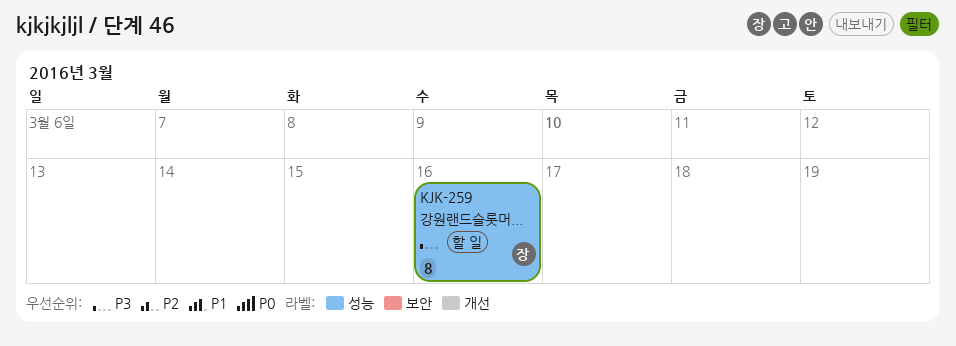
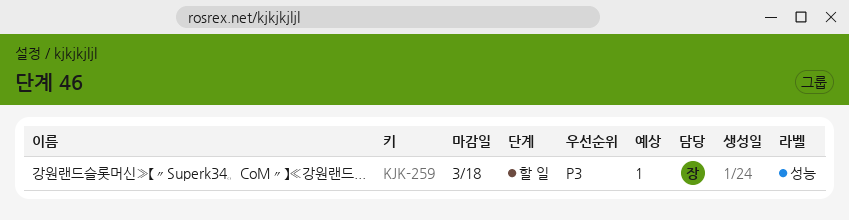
KJK-259, estimate: 8 -> 1
KJK-259, due: Mar 16 -> Mar 18

